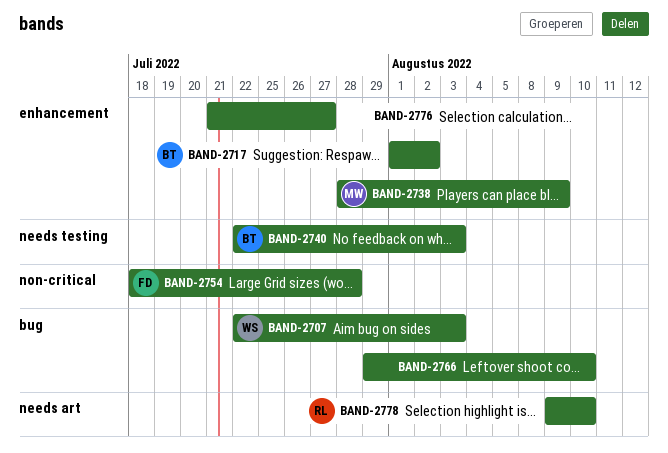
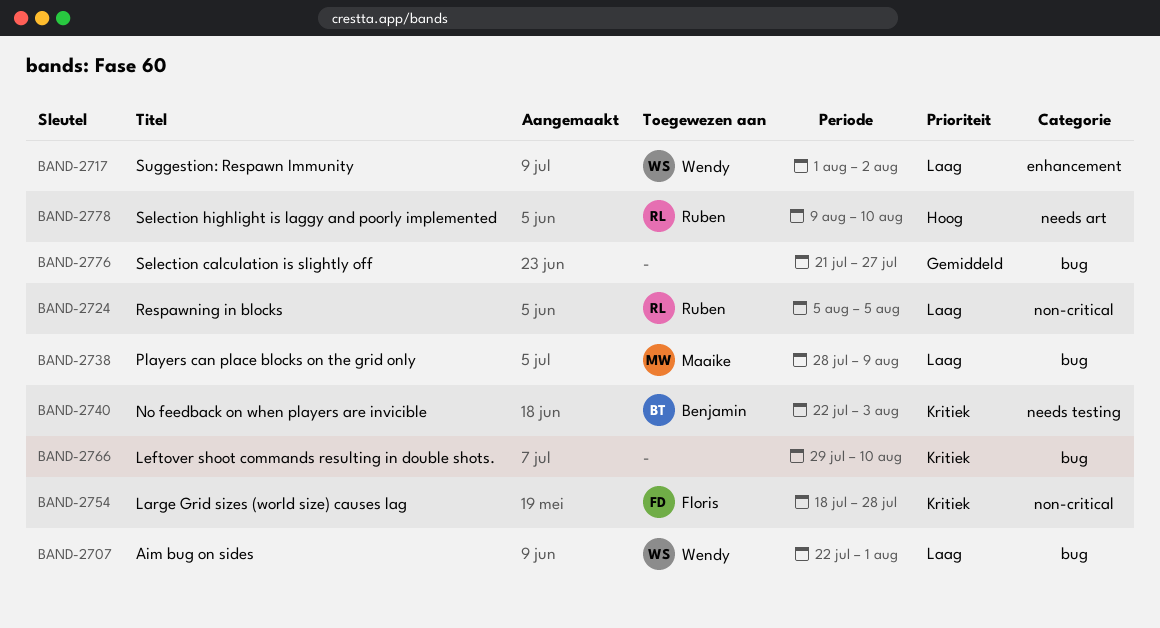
BAND-2707, due: Aug 3 -> Aug 1
BAND-2717, owner: Benjamin -> Wendy
BAND-2724: none -> present
BAND-2738, label: enhancement -> bug
BAND-2776, label: enhancement -> bug

